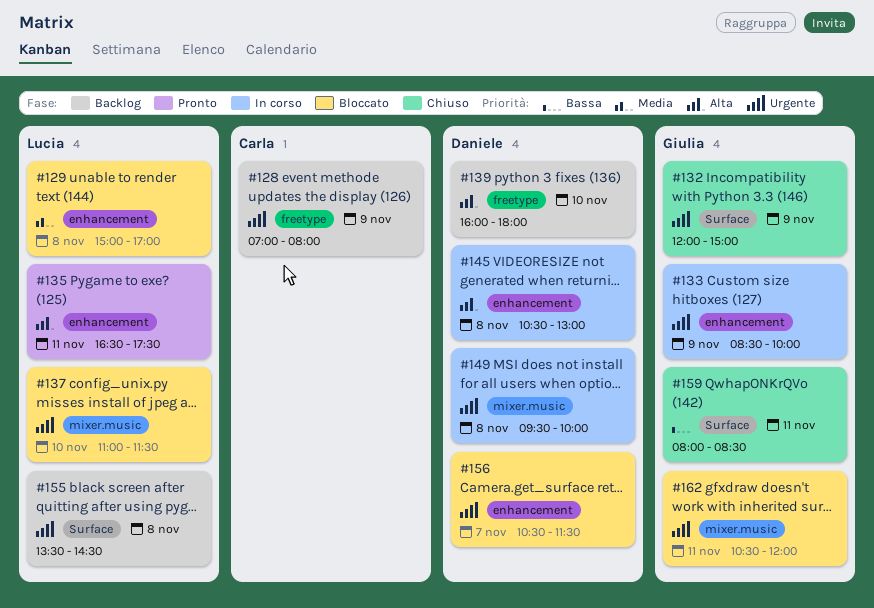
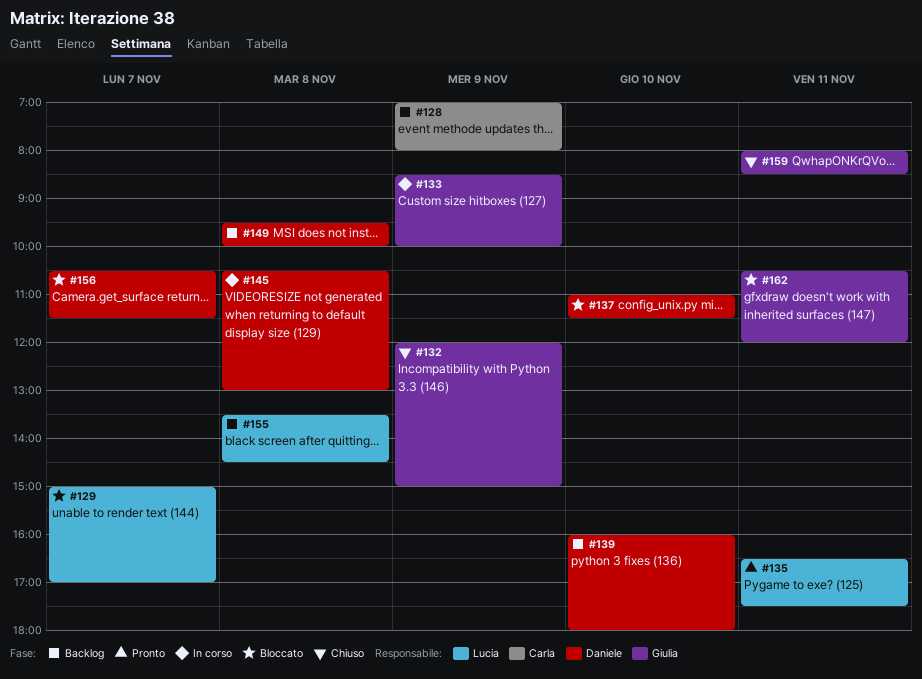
#129, day: Nov 8 -> Nov 7
#137, owner: Lucia -> Daniele
#149, status: In corso -> Backlog

